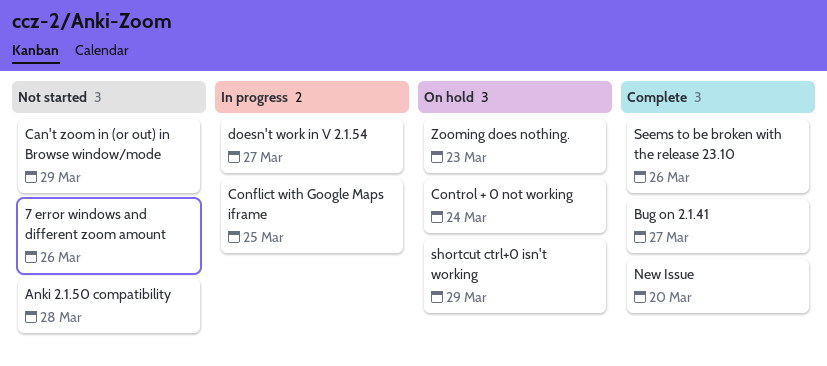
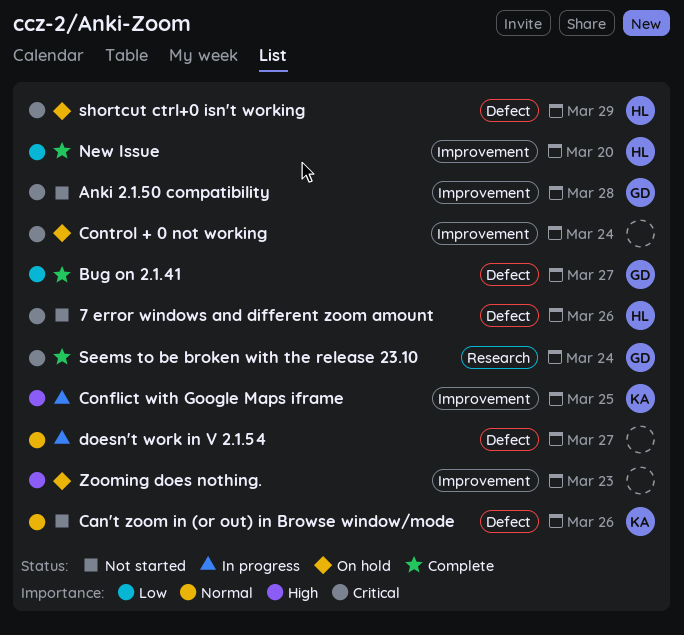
Can't zoom in (or out) in Browse window/mode, due: Mar 29 -> Mar 26
Seems to be broken with the release 23.10, due: Mar 26 -> Mar 24

